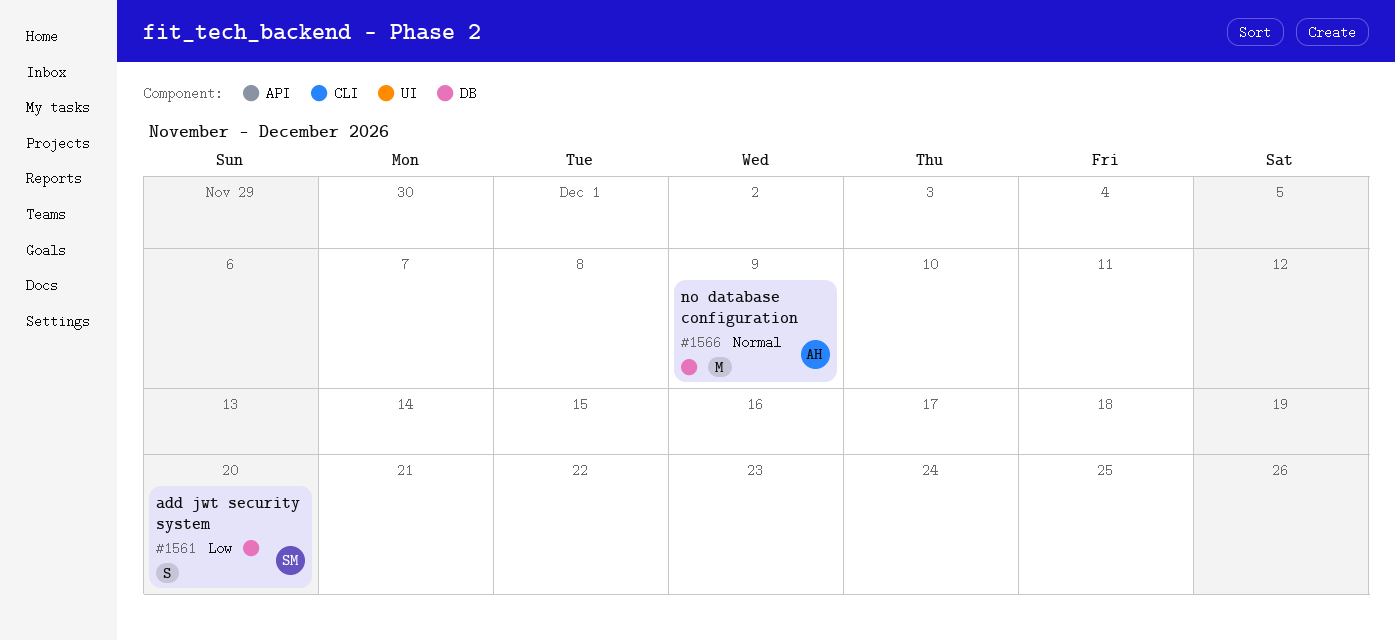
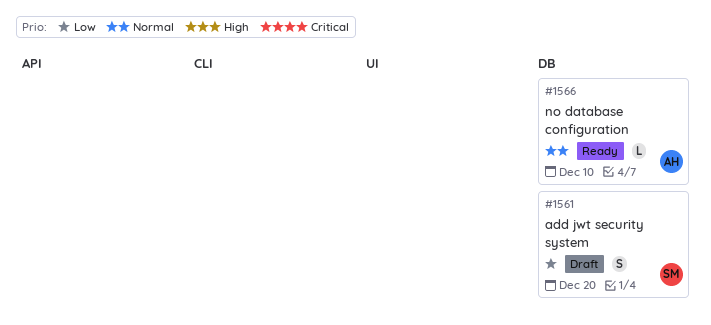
#1566, estimate: M -> L
#1566, due: Dec 9 -> Dec 10

